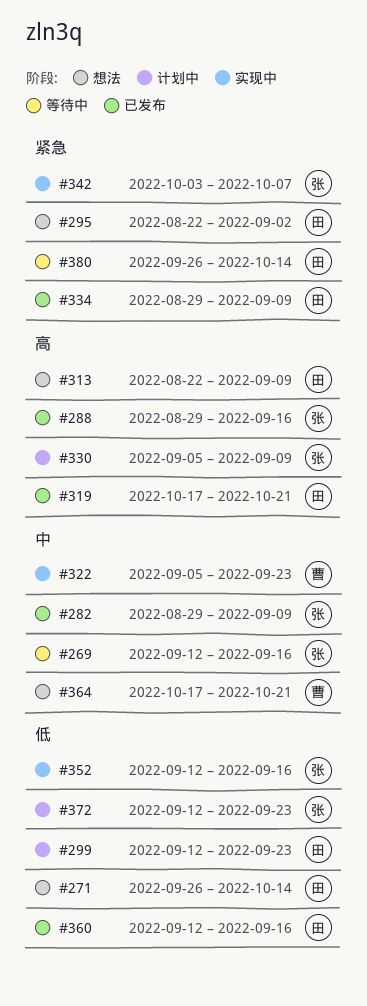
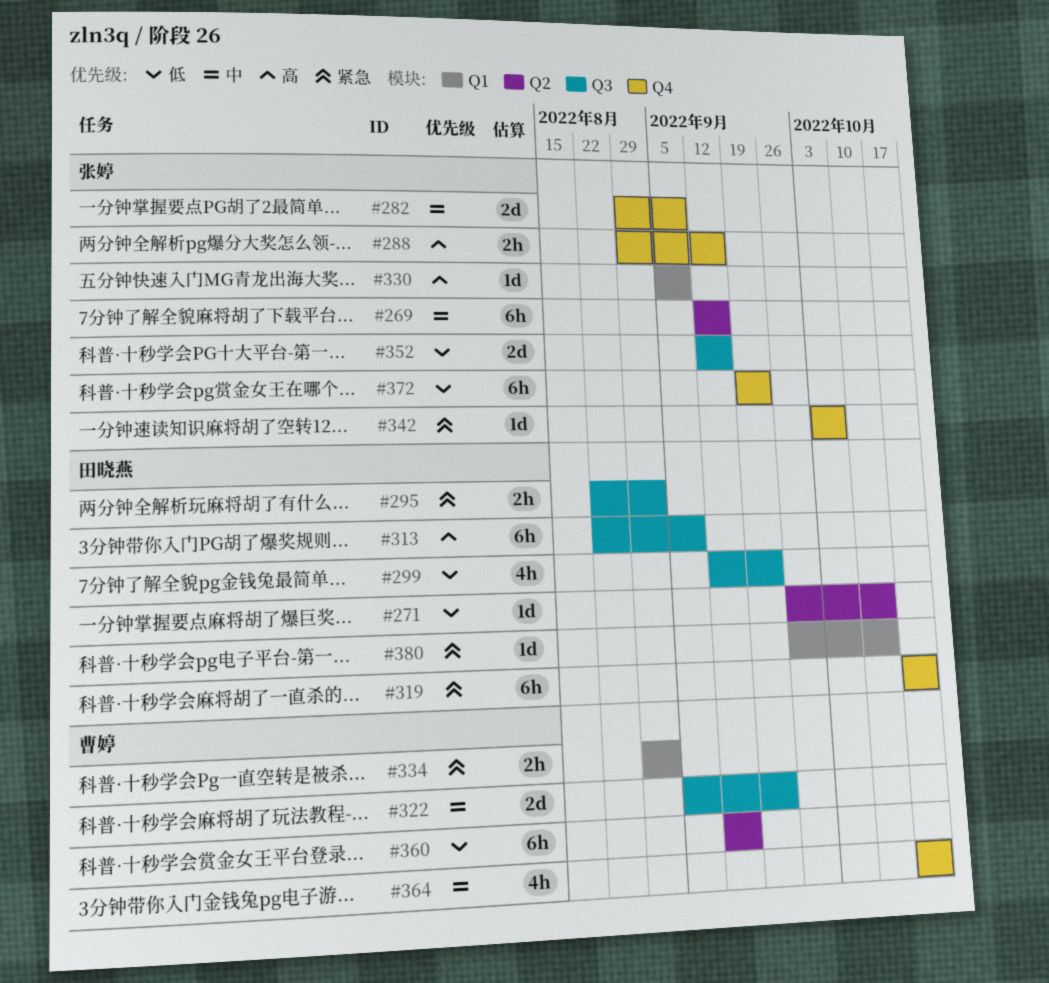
#319, priority: 高 -> 紧急
#334, owner: 田晓燕 -> 曹婷
#334, due: Sep 9 -> Sep 2
#360, owner: 田晓燕 -> 曹婷
#372, start: Sep 12 -> Sep 19

